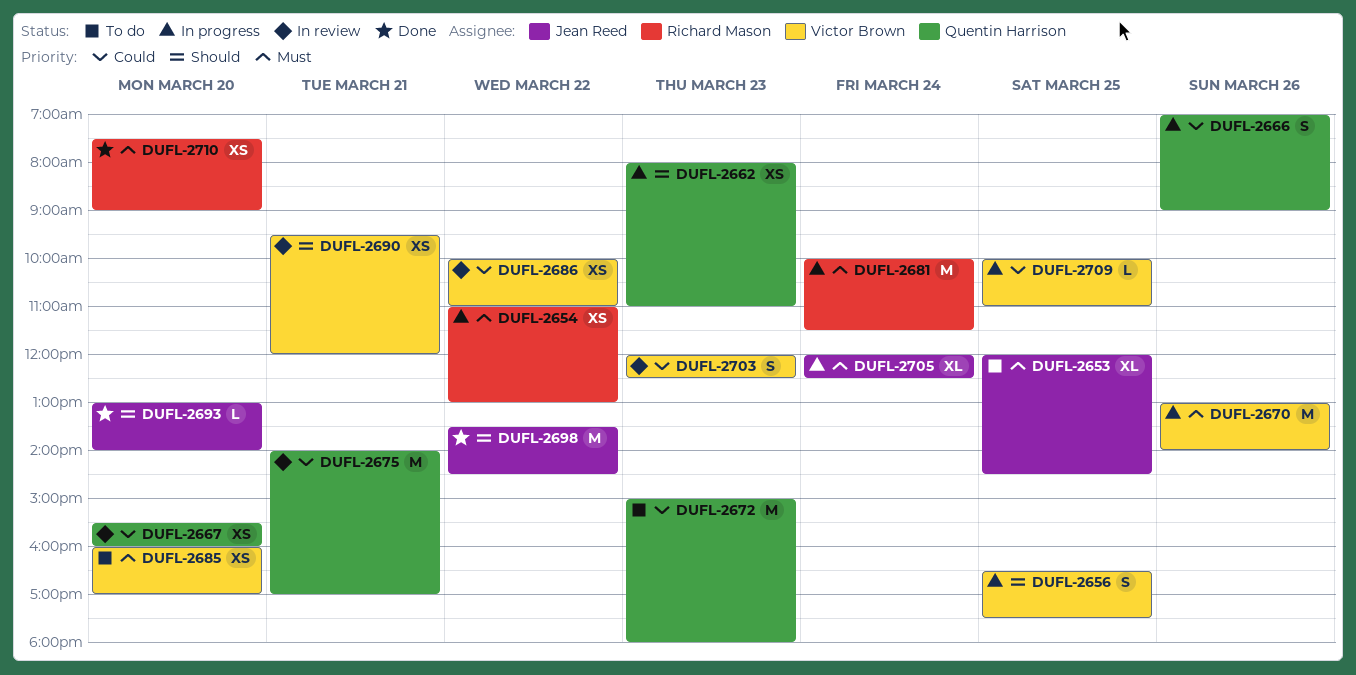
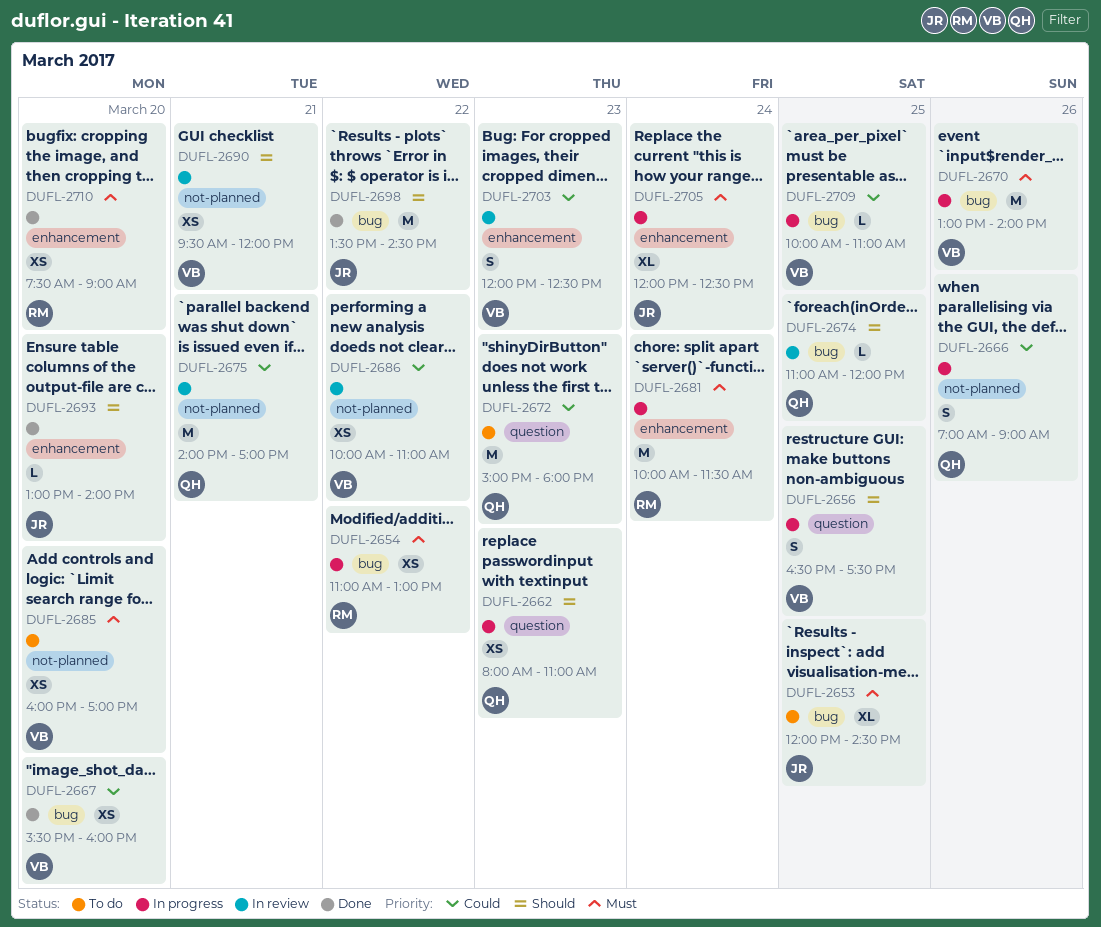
DUFL-2667, status: In review -> Done
DUFL-2667, owner: Quentin Harrison -> Victor Brown
DUFL-2674: none -> present

